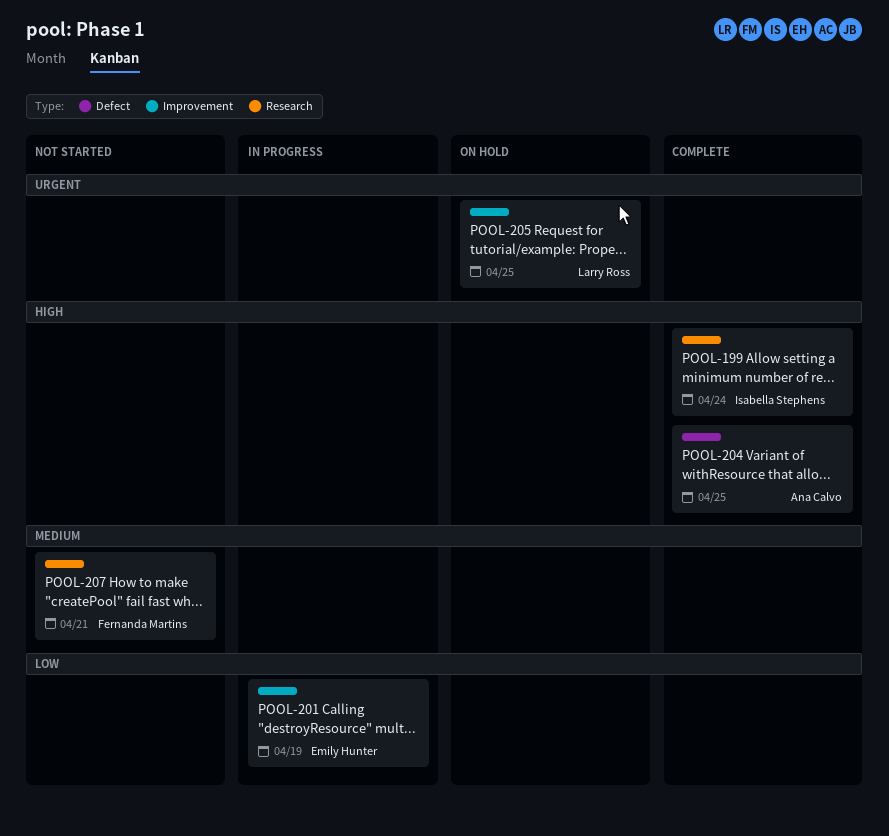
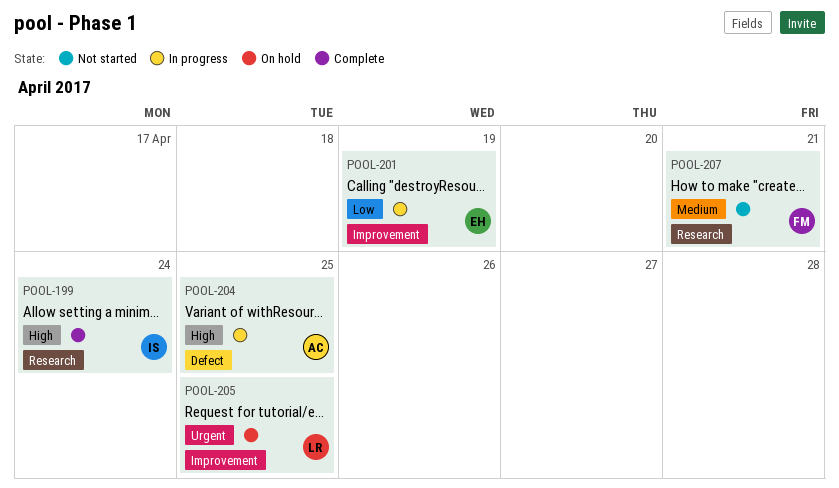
POOL-204, status: Complete -> In progress

